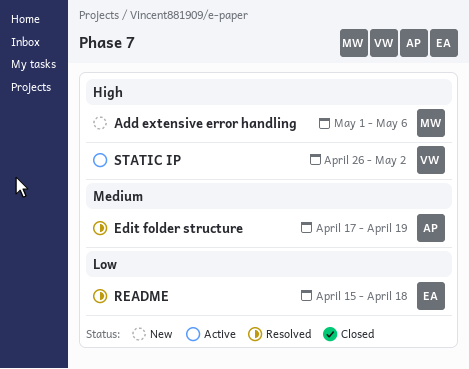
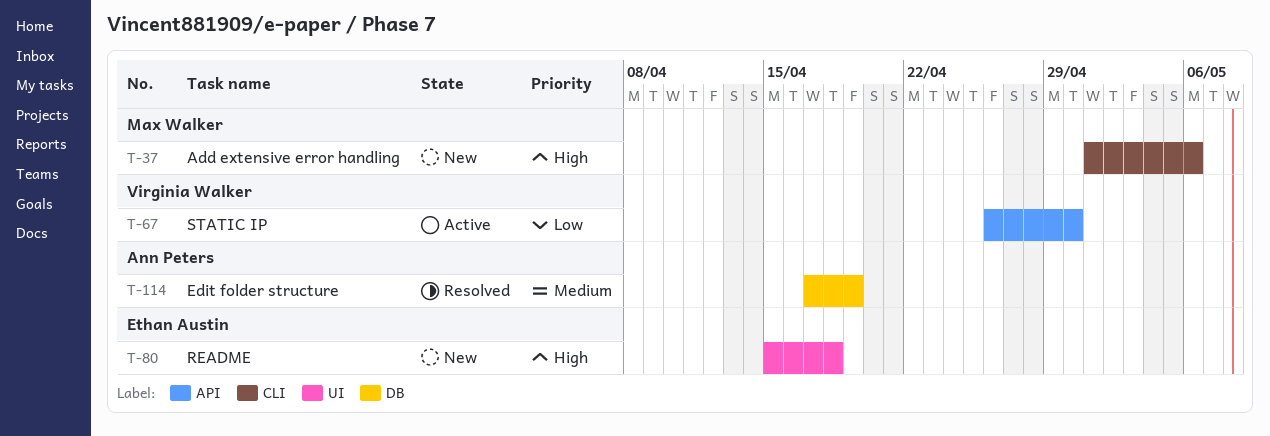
README, status: Resolved -> New
README, priority: Low -> High
STATIC IP, priority: High -> Low
STATIC IP, due: May 2 -> Apr 30

